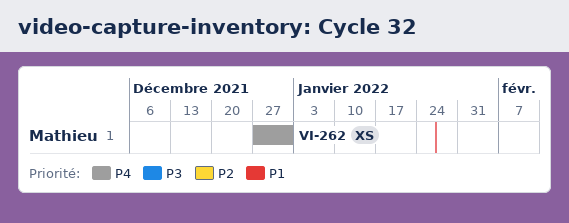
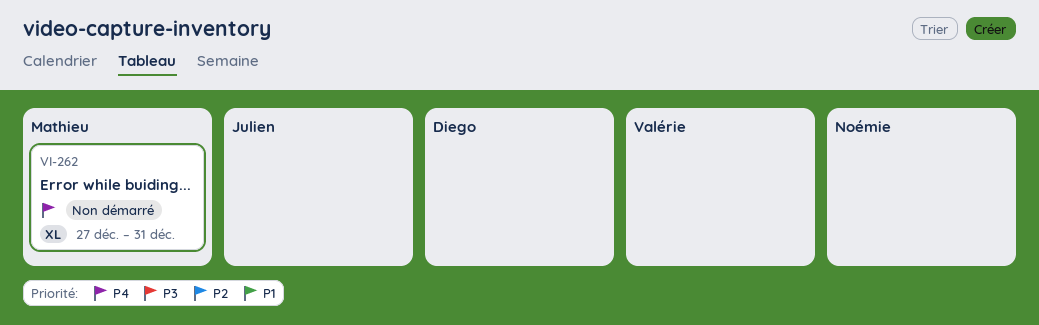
VI-262, estimate: XS -> XL

